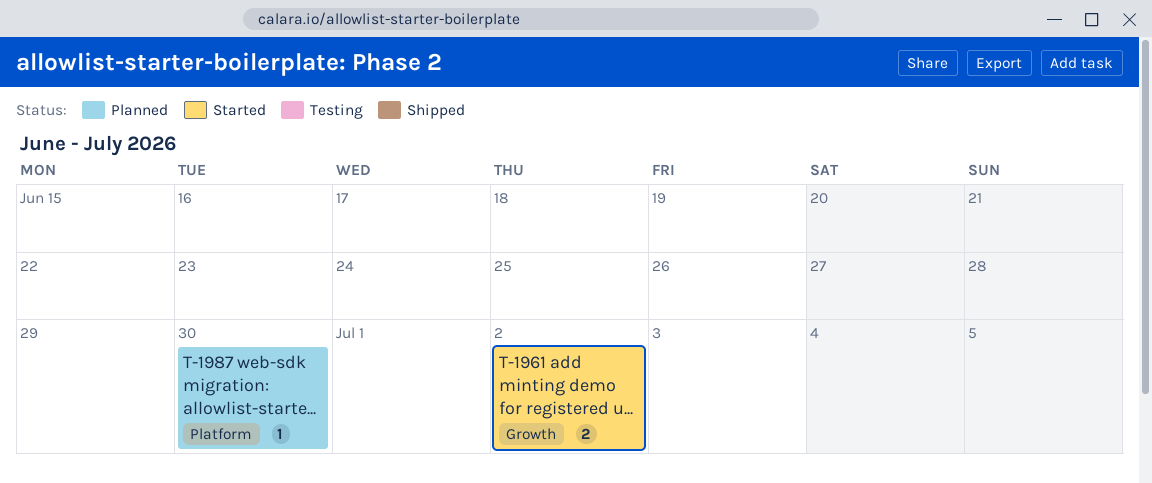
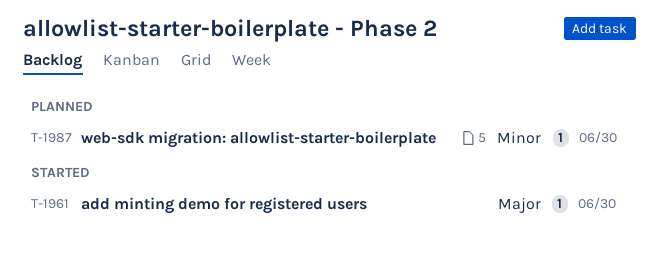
T-1961, estimate: 2 -> 1
T-1961, due: Jul 2 -> Jun 30

